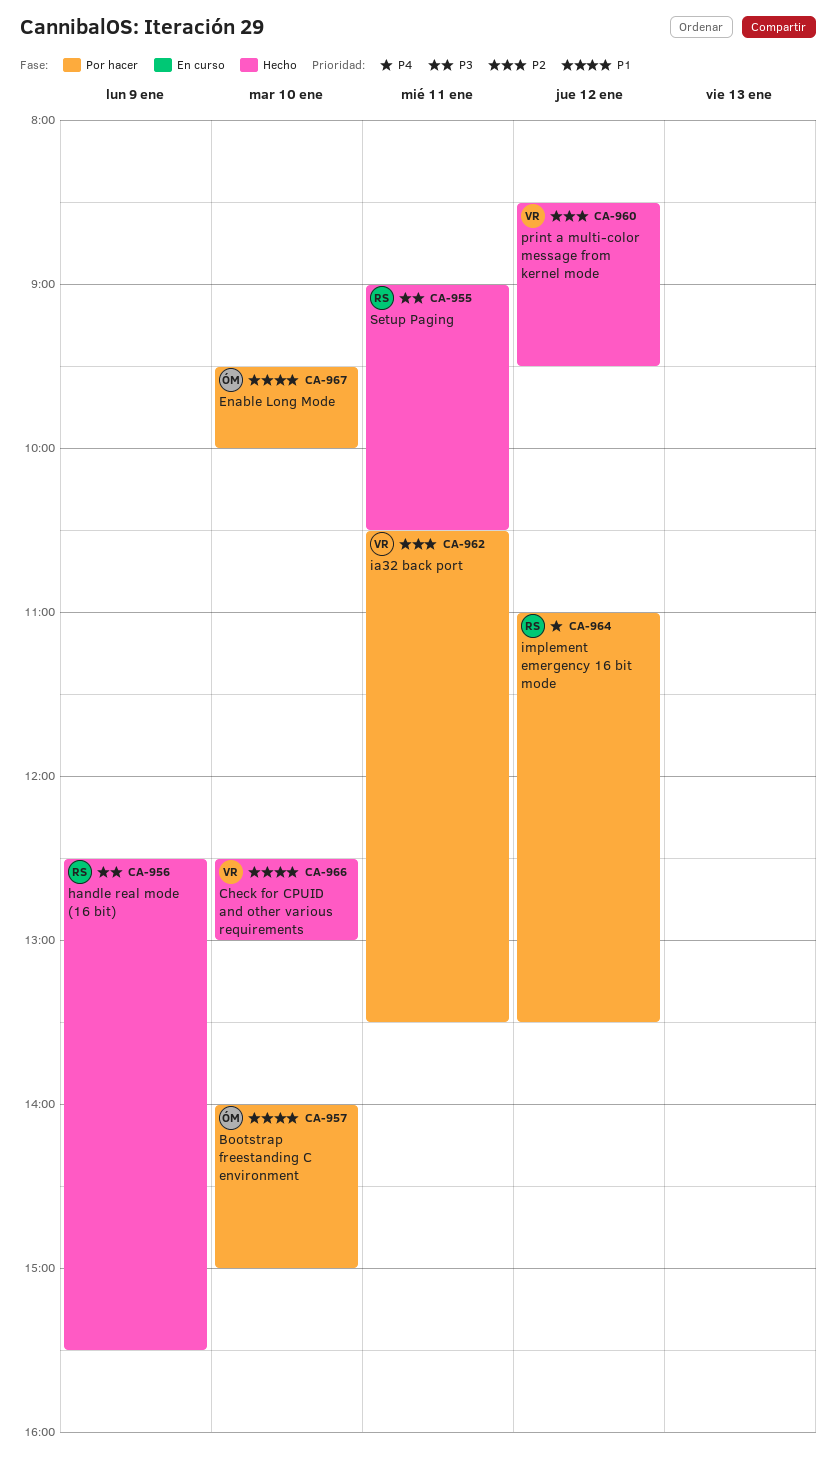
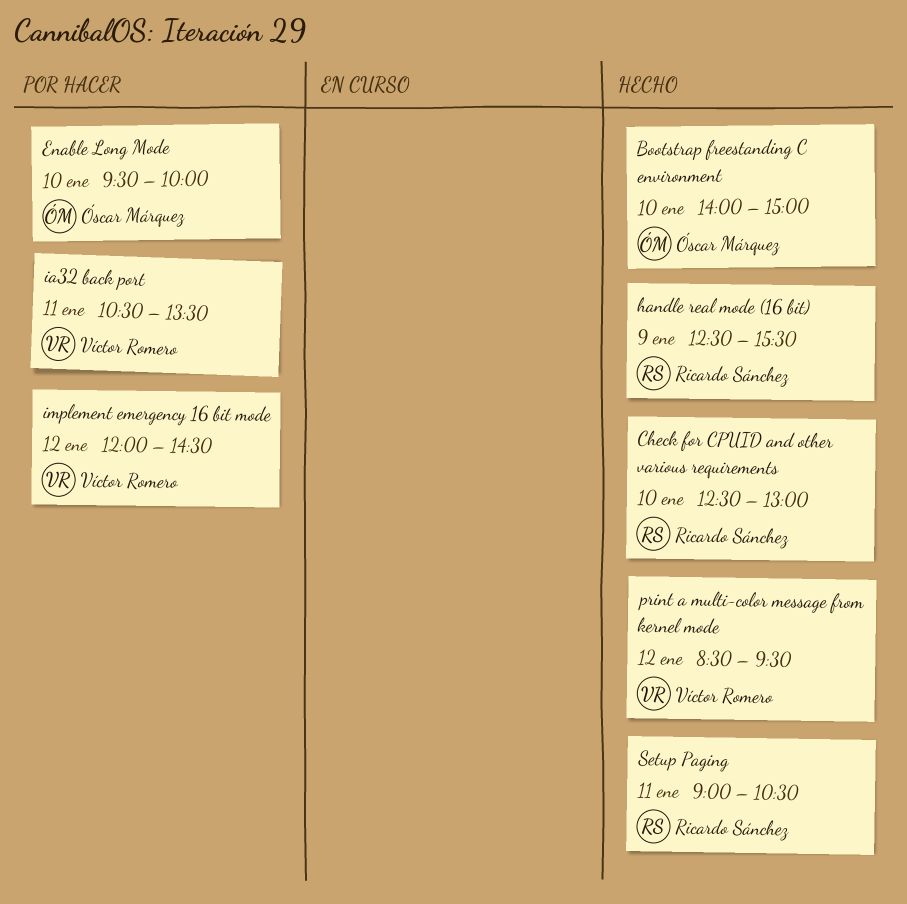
Bootstrap freestanding C environment, status: Por hacer -> Hecho
Check for CPUID and other various requirements, owner: Víctor Romero -> Ricardo Sánchez
implement emergency 16 bit mode, owner: Ricardo Sánchez -> Víctor Romero
implement emergency 16 bit mode, begins: 11:00 -> 12:00
implement emergency 16 bit mode, ends: 13:30 -> 14:30

